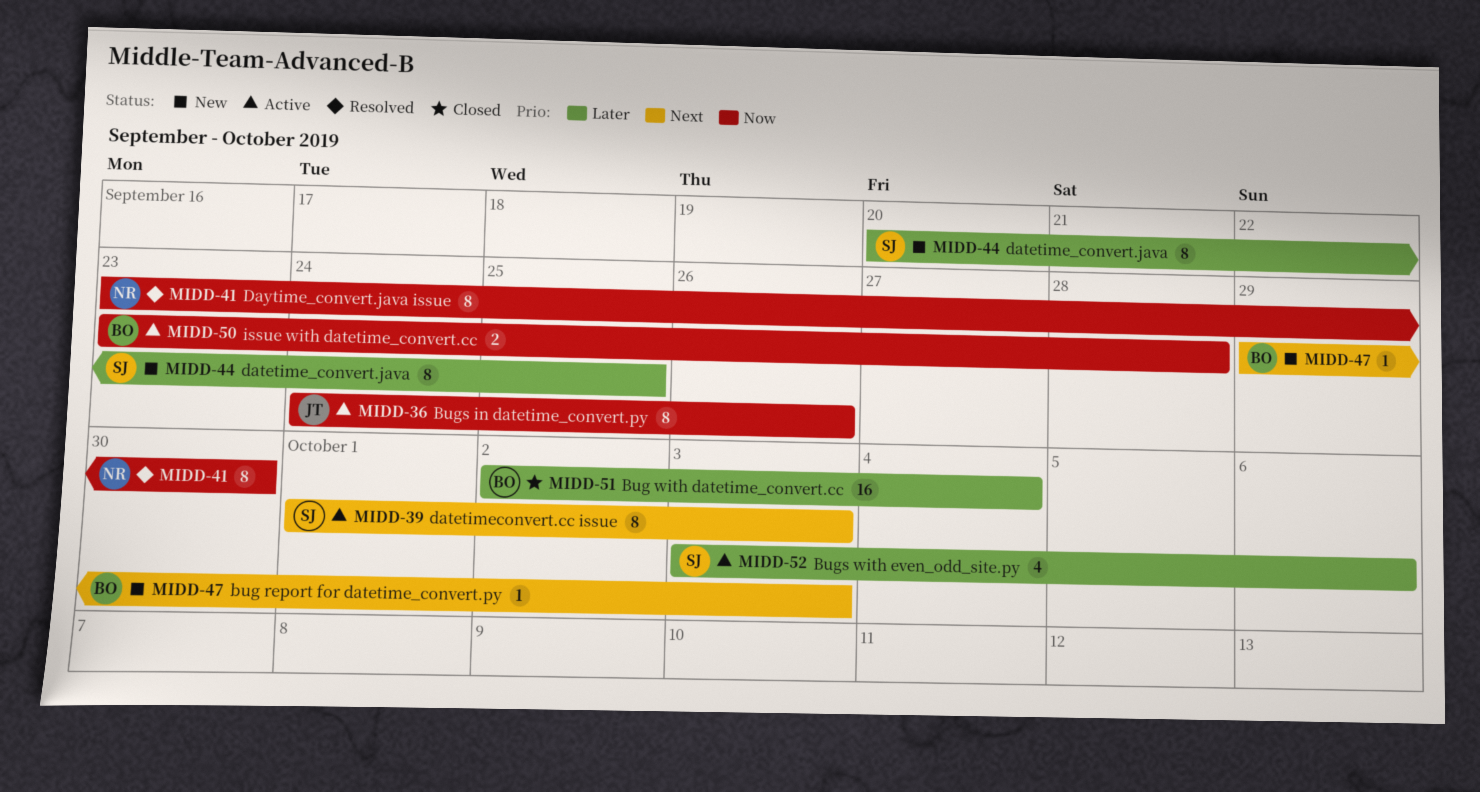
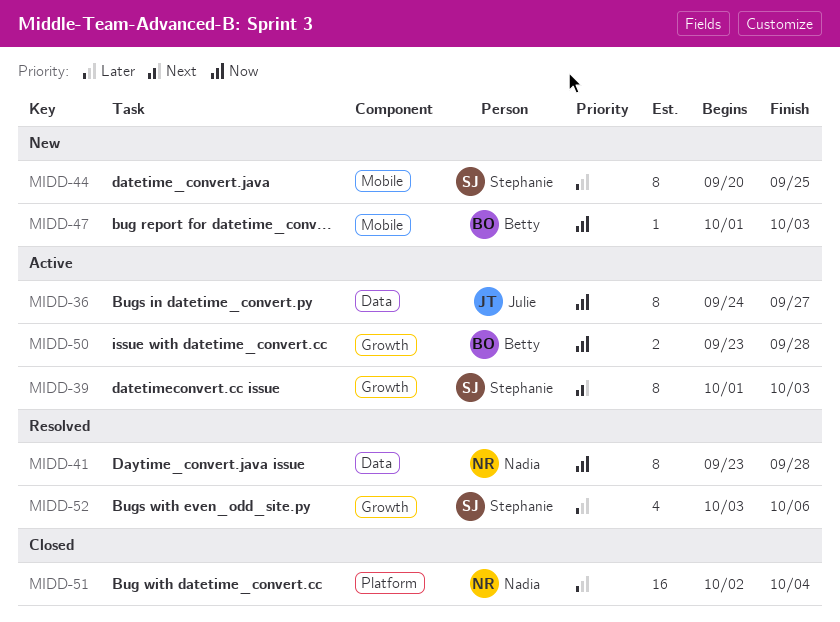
MIDD-36, due: Sep 26 -> Sep 27
MIDD-41, due: Sep 30 -> Sep 28
MIDD-47, priority: Next -> Now
MIDD-47, start: Sep 29 -> Oct 1
MIDD-51, owner: Betty -> Nadia
MIDD-52, status: Active -> Resolved

